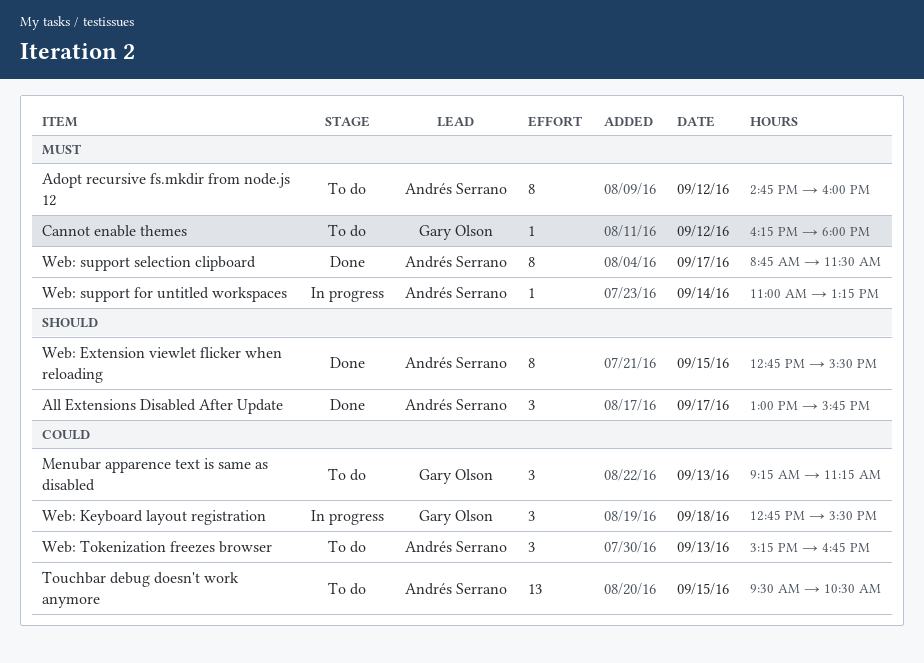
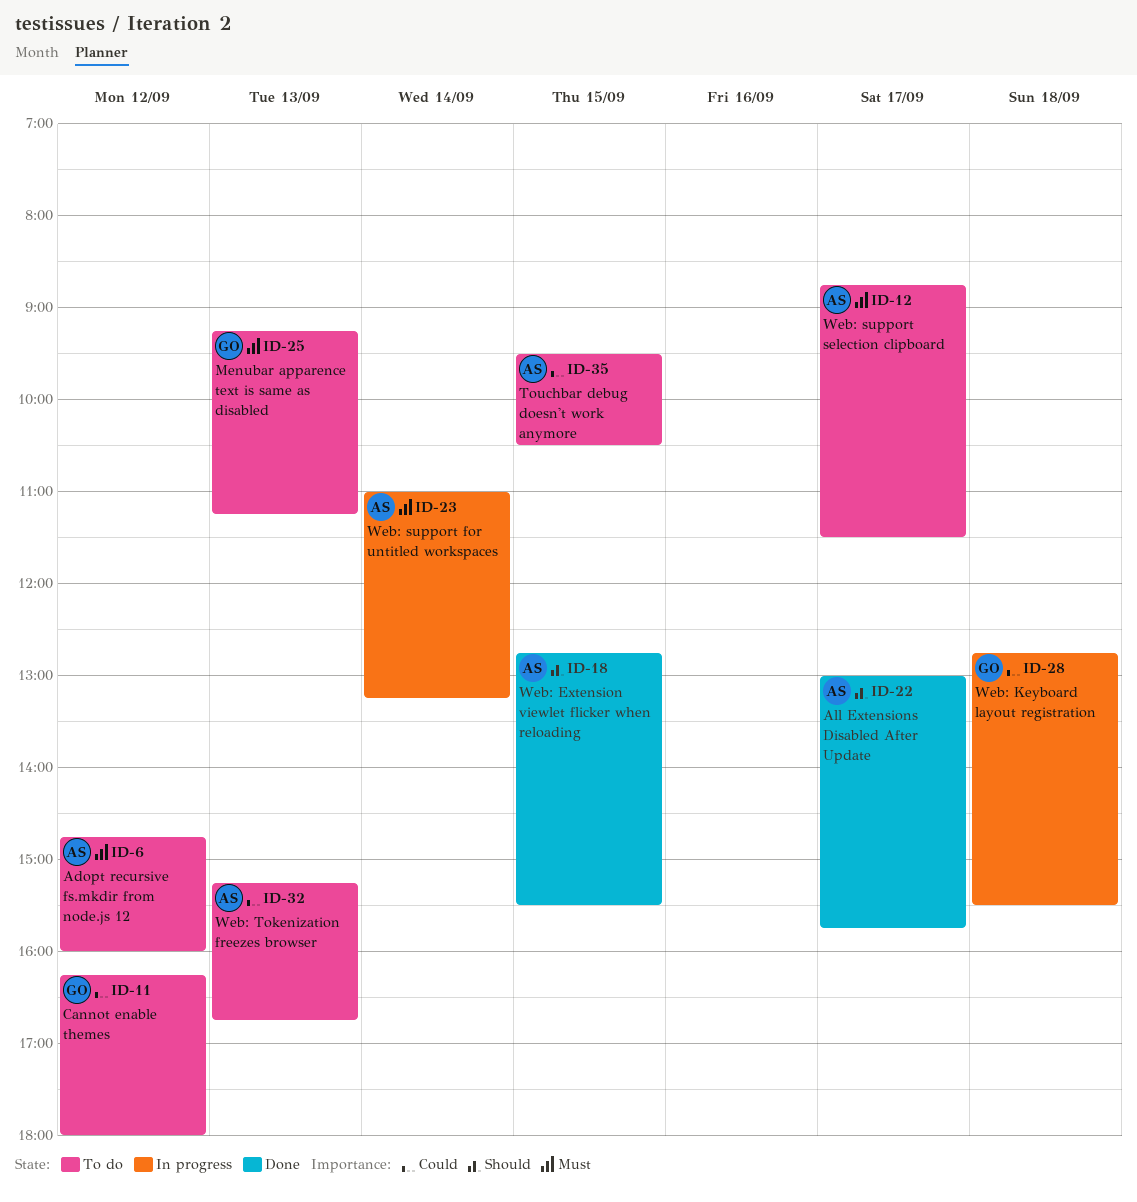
Cannot enable themes, priority: Must -> Could
Menubar apparence text is same as disabled, priority: Could -> Must
Web: support selection clipboard, status: Done -> To do

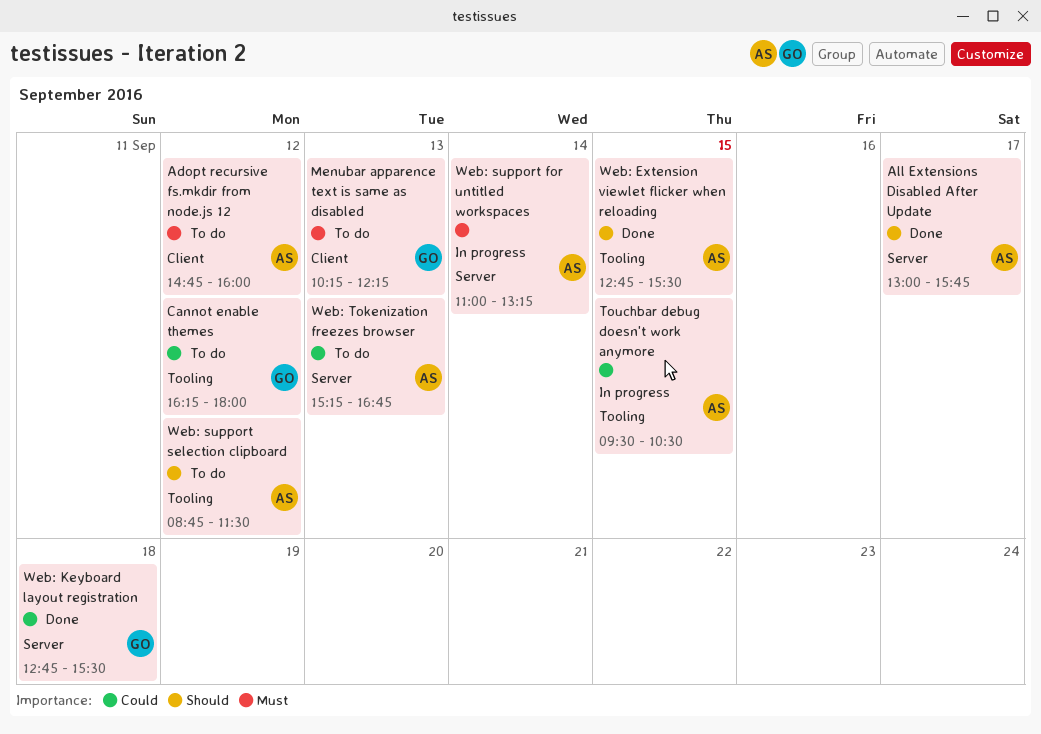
Menubar apparence text is same as disabled, begins: 09:15 -> 10:15
Menubar apparence text is same as disabled, ends: 11:15 -> 12:15
Touchbar debug doesn't work anymore, status: To do -> In progress
Web: Keyboard layout registration, status: In progress -> Done
Web: support selection clipboard, priority: Must -> Should
Web: support selection clipboard, day: Sep 17 -> Sep 12

